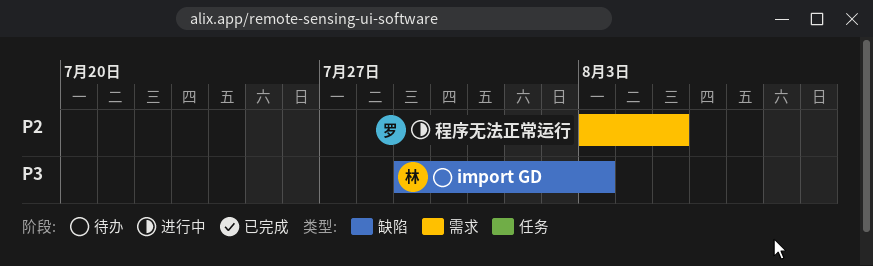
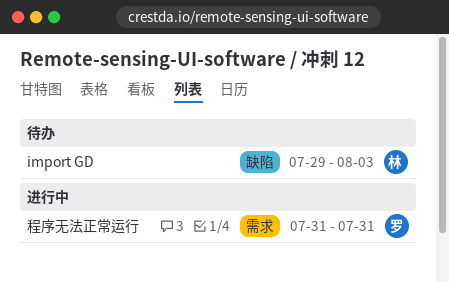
程序无法正常运行, start: Aug 3 -> Jul 31
程序无法正常运行, due: Aug 5 -> Jul 31

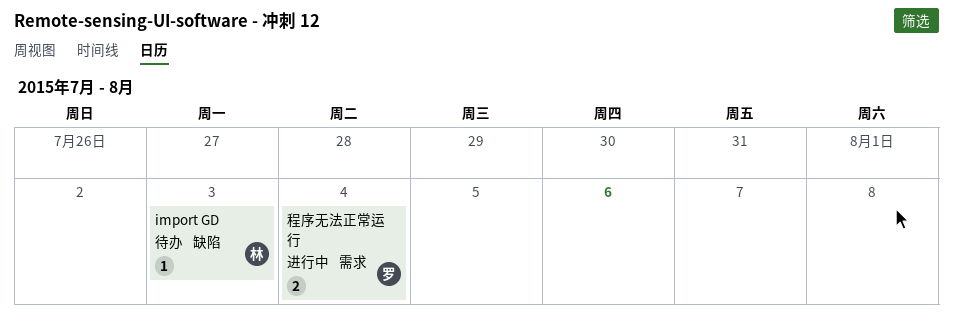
程序无法正常运行, due: Jul 31 -> Aug 4

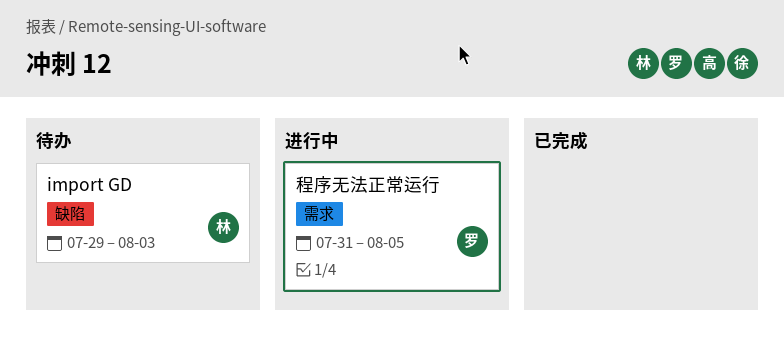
程序无法正常运行, due: Aug 4 -> Aug 5

